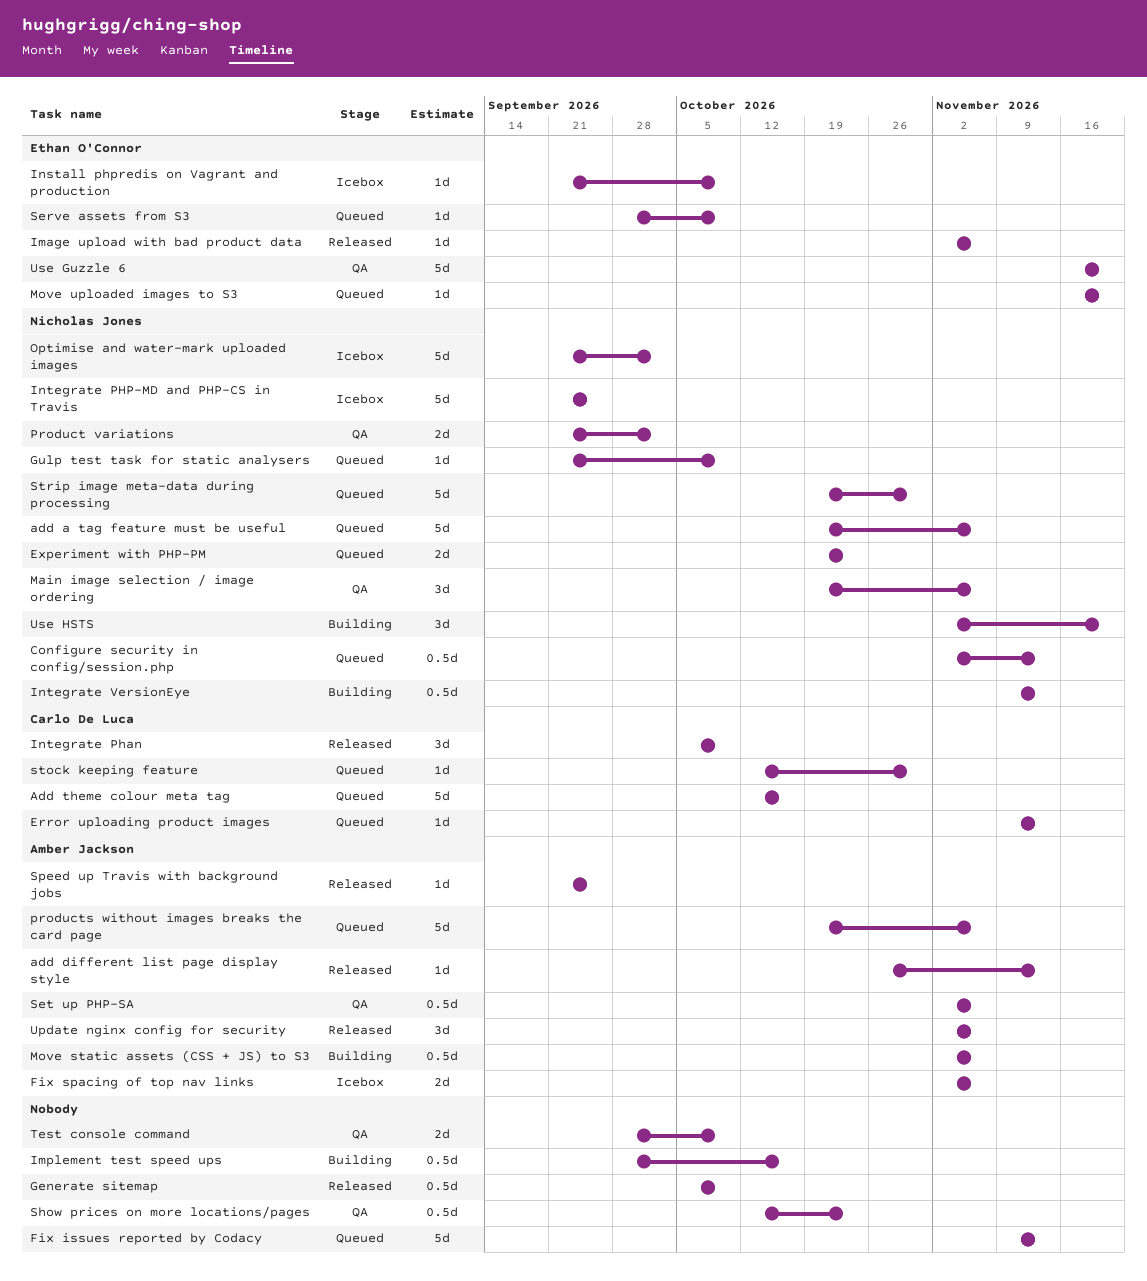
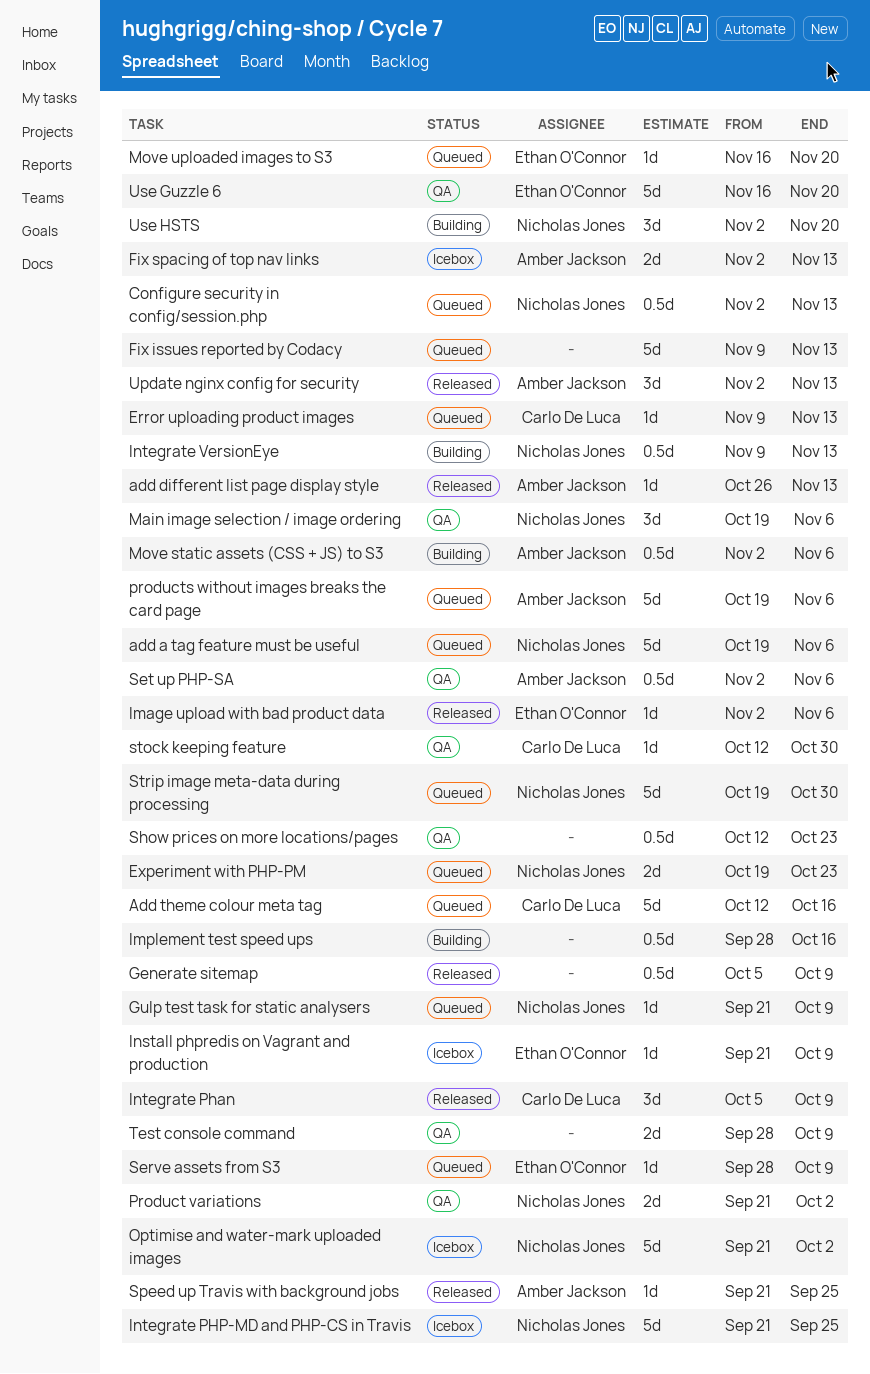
Fix spacing of top nav links, due: Nov 6 -> Nov 13
stock keeping feature, status: Queued -> QA
Update nginx config for security, due: Nov 6 -> Nov 13

